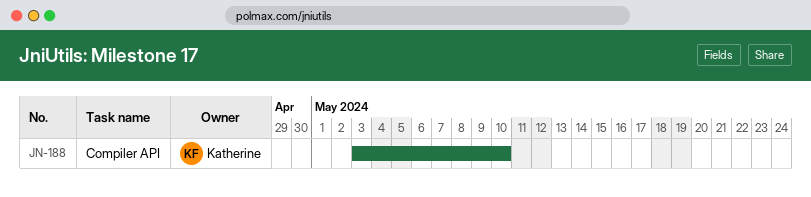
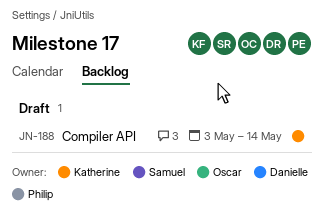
JN-188, due: May 10 -> May 14

